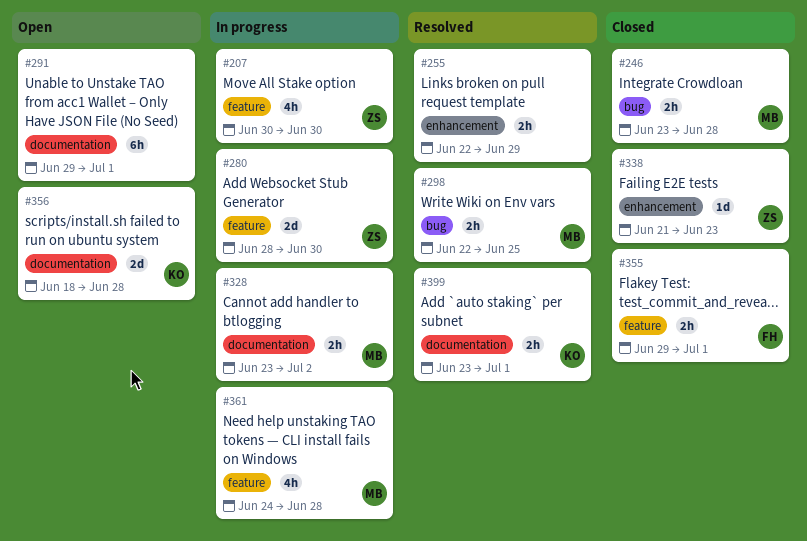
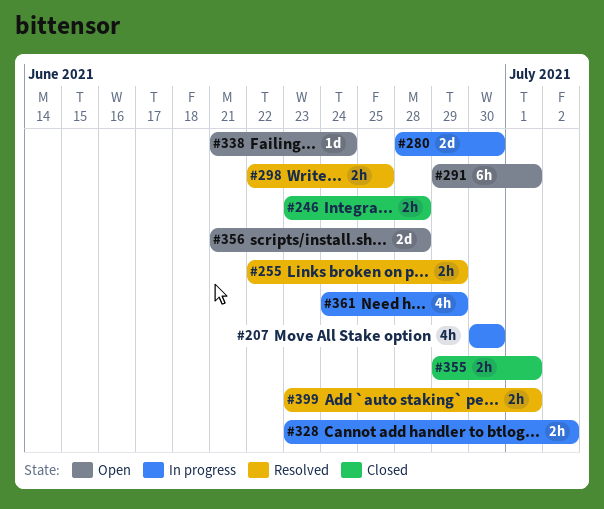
#338, status: Closed -> Open
#338, due: Jun 23 -> Jun 24
#356, start: Jun 18 -> Jun 21
#361, due: Jun 28 -> Jun 29

